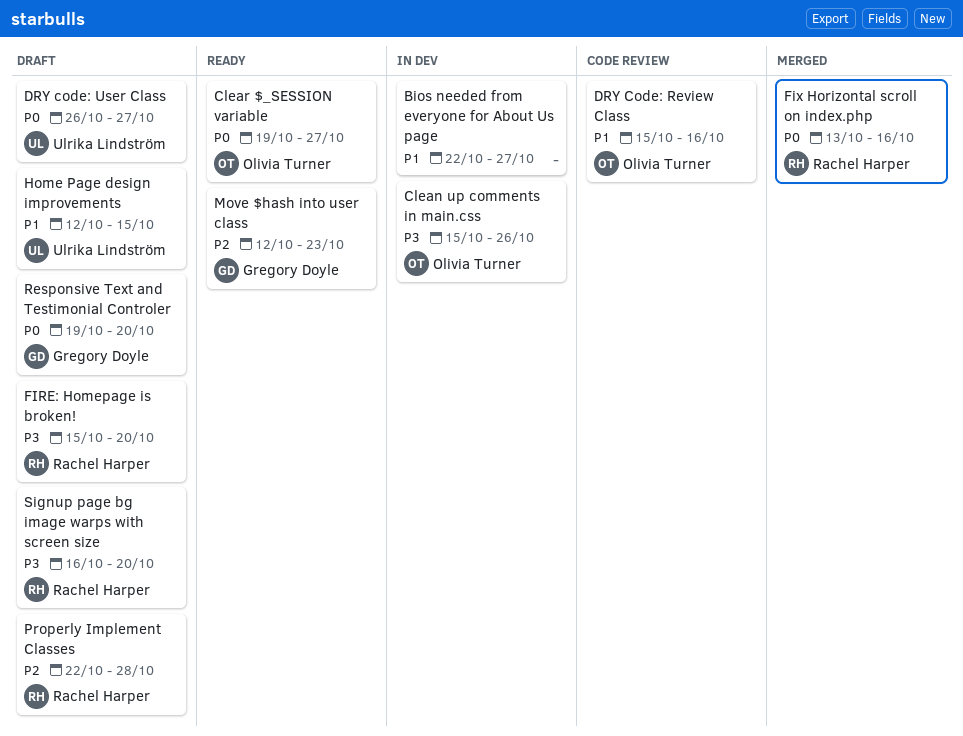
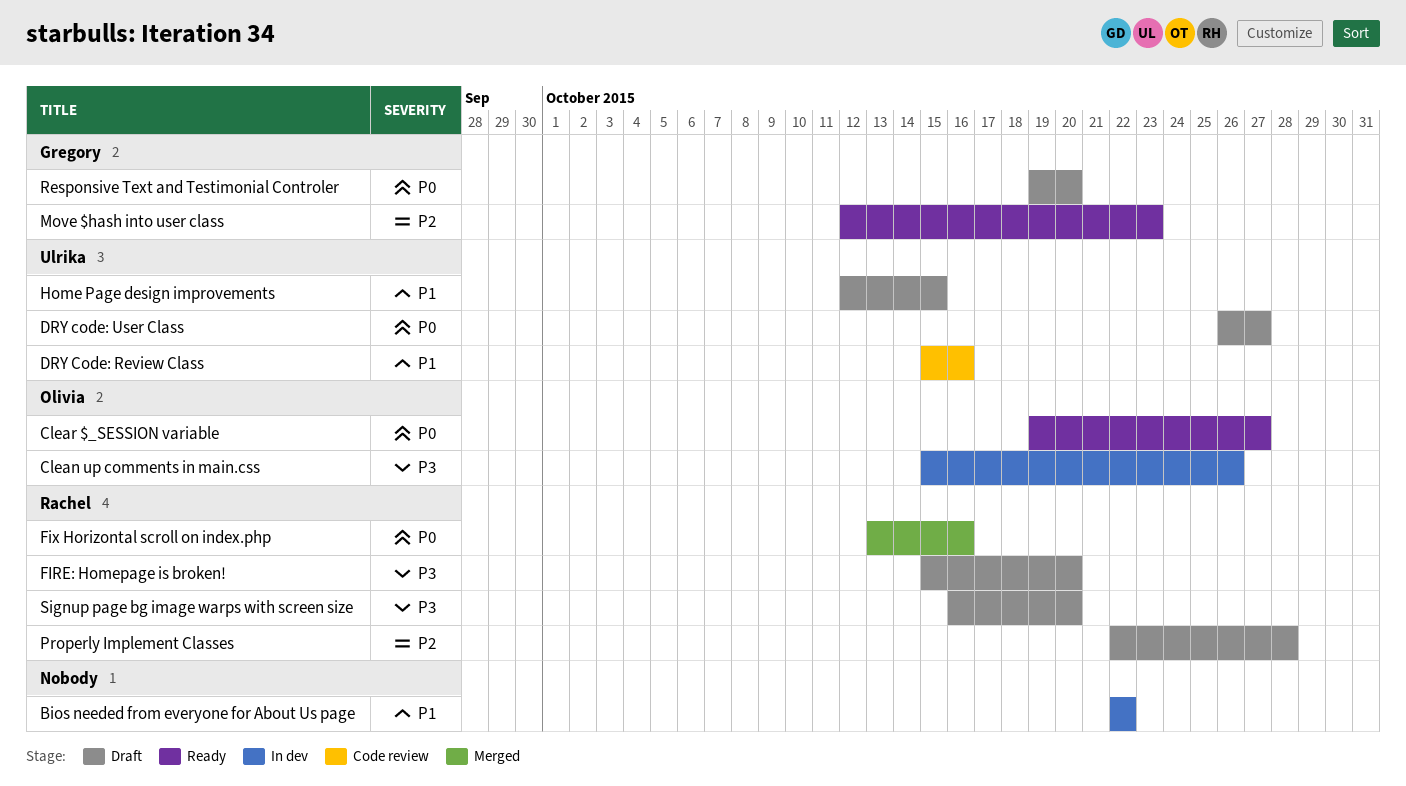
Bios needed from everyone for About Us page, due: Oct 27 -> Oct 22
DRY Code: Review Class, owner: Olivia Turner -> Ulrika Lindström

